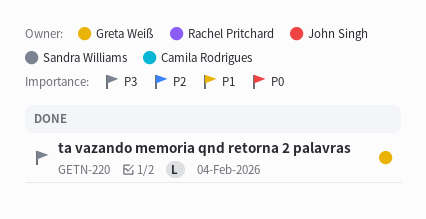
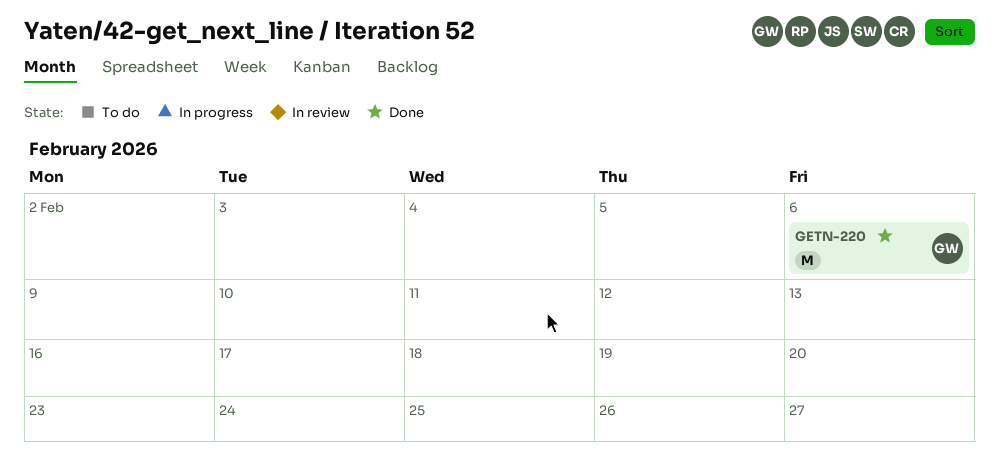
GETN-220, estimate: L -> M
GETN-220, due: Feb 4 -> Feb 6

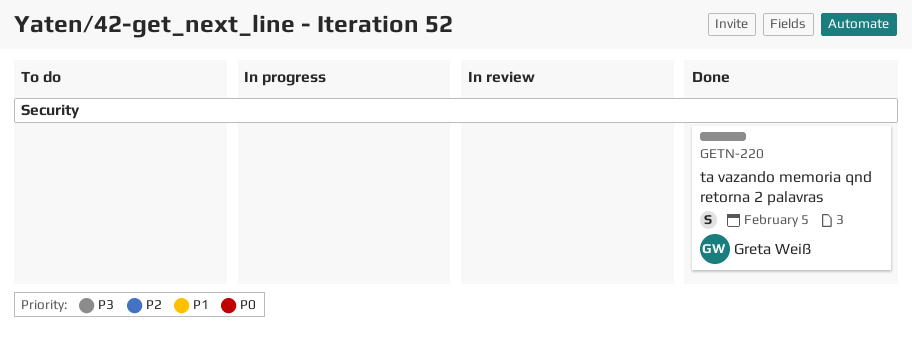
GETN-220, estimate: M -> S
GETN-220, due: Feb 6 -> Feb 5

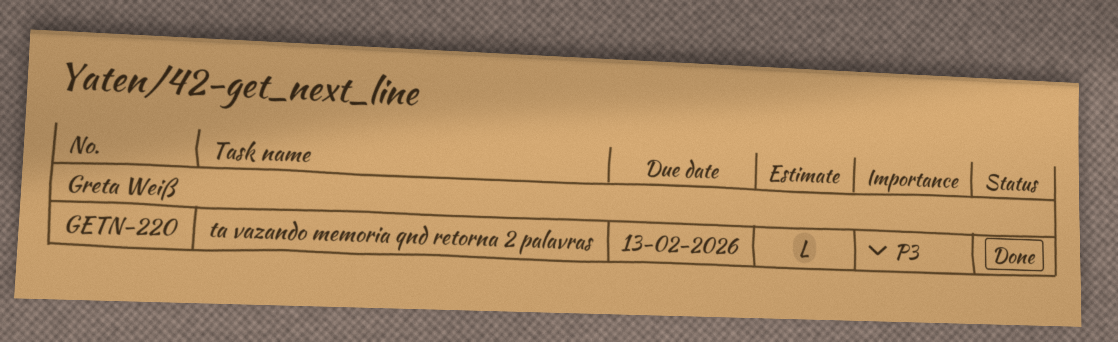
GETN-220, estimate: S -> L
GETN-220, due: Feb 5 -> Feb 13

